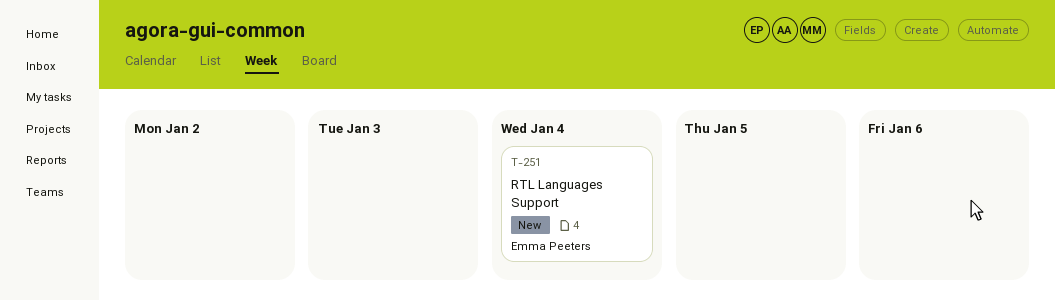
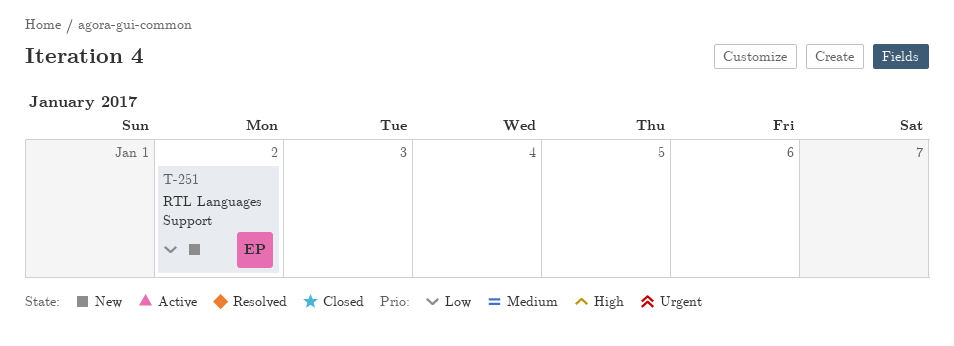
T-251, due: Jan 4 -> Jan 2

